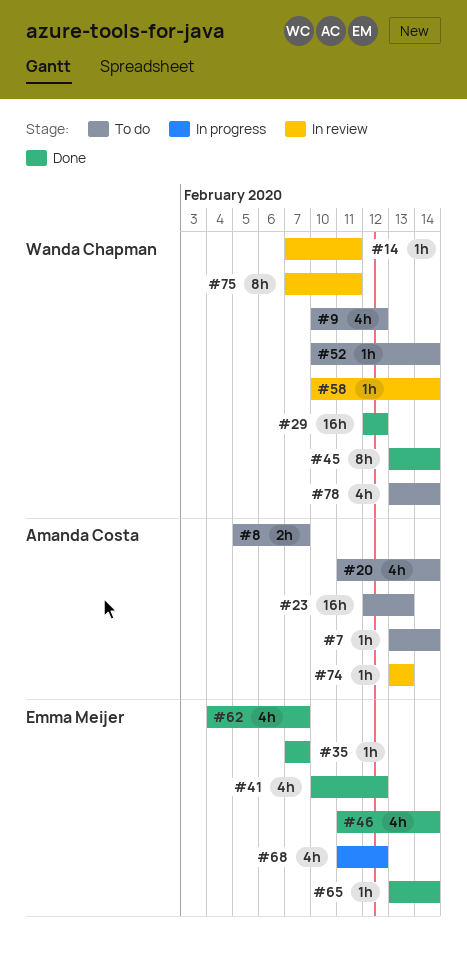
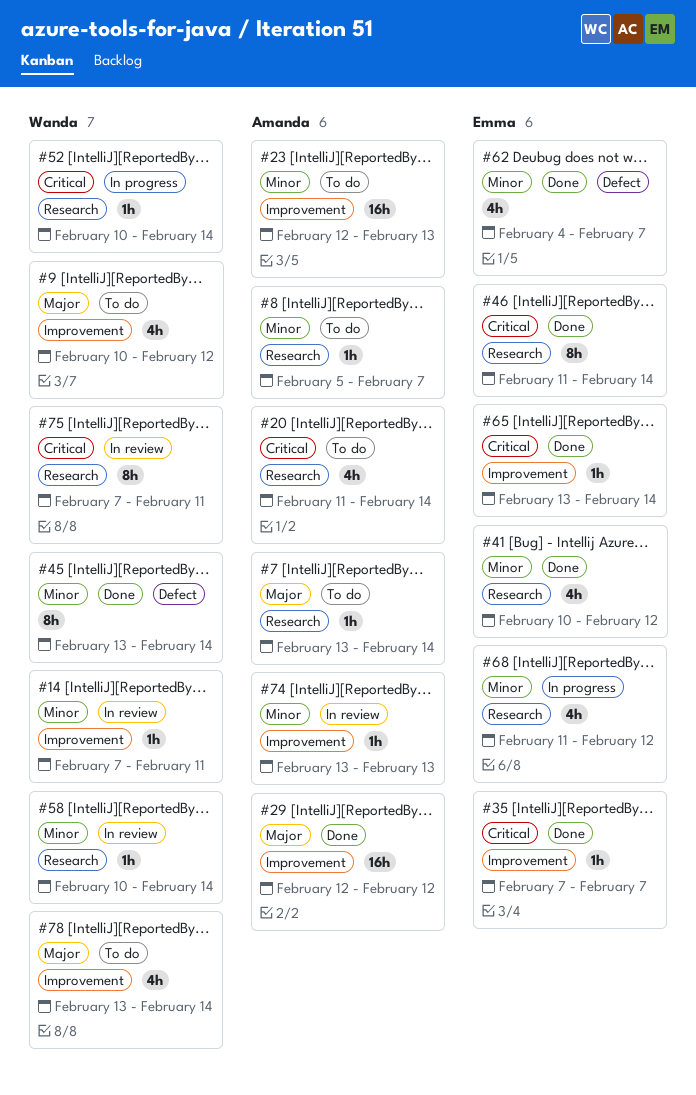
#8, estimate: 2h -> 1h
#29, owner: Wanda Chapman -> Amanda Costa
#46, estimate: 4h -> 8h
#52, status: To do -> In progress

